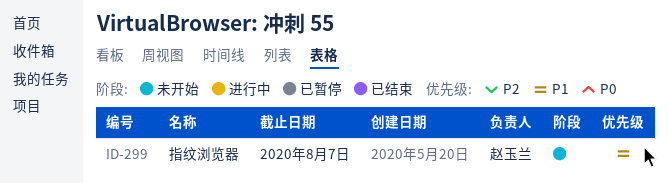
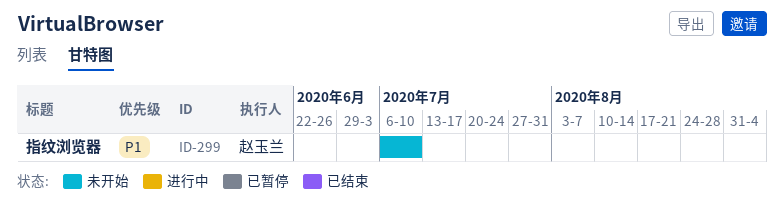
ID-299, due: Aug 7 -> Jul 10

